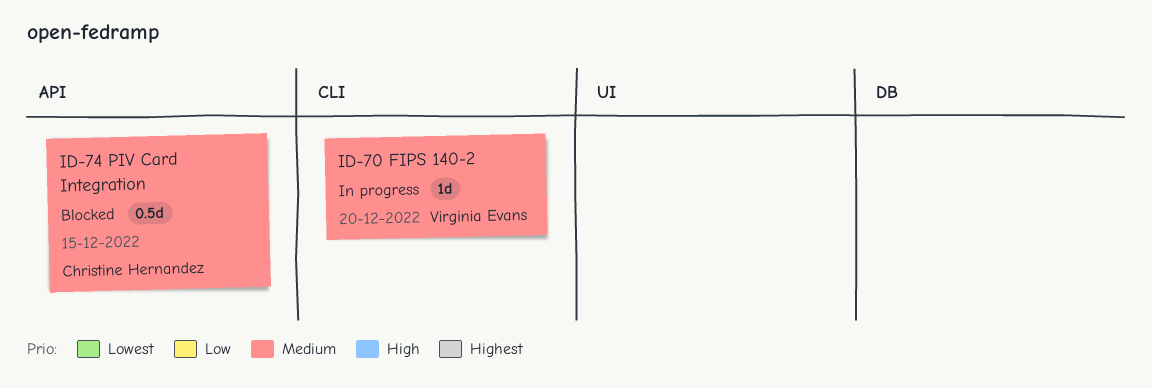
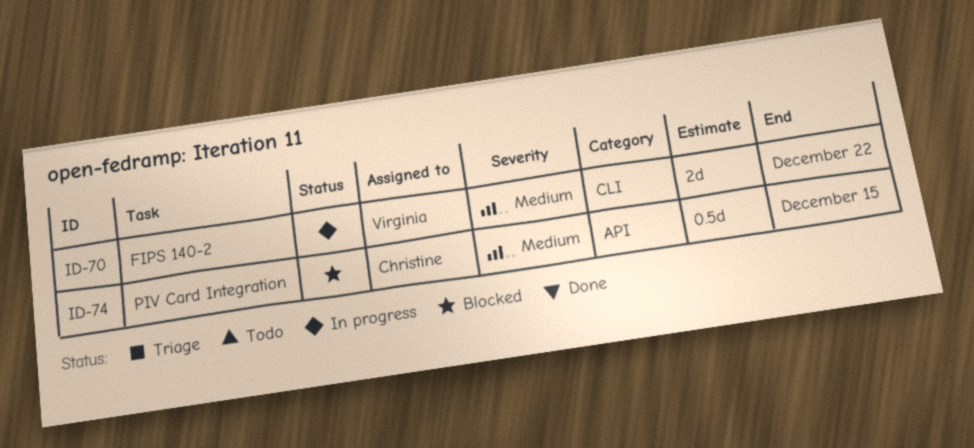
ID-70, estimate: 1d -> 2d
ID-70, due: Dec 20 -> Dec 22

